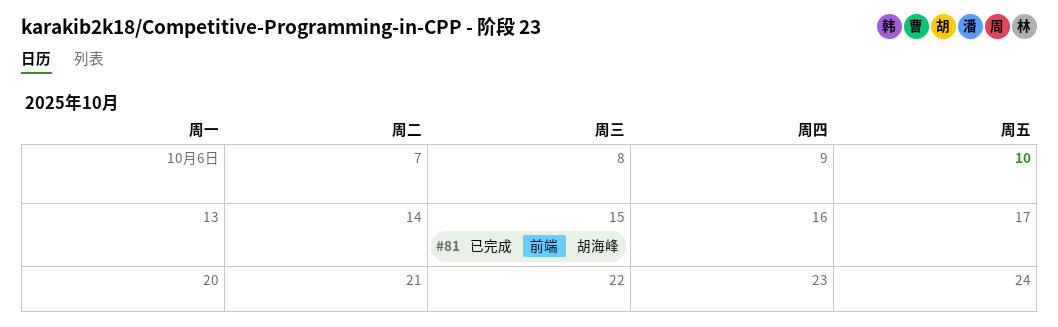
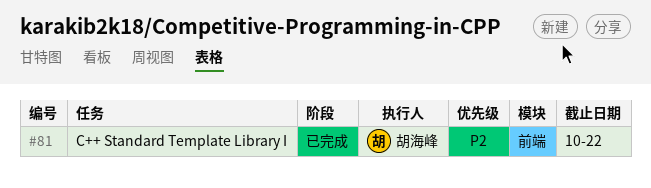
#81, due: Oct 15 -> Oct 22

